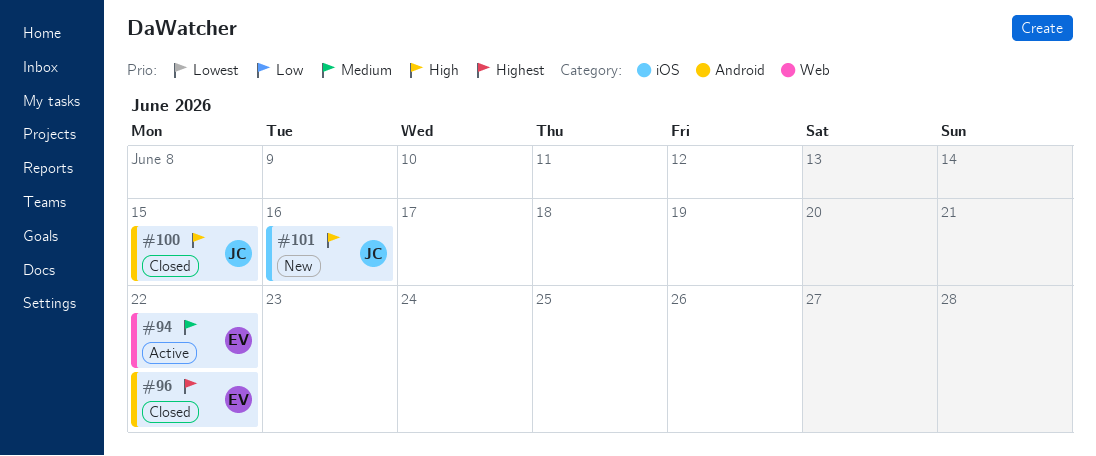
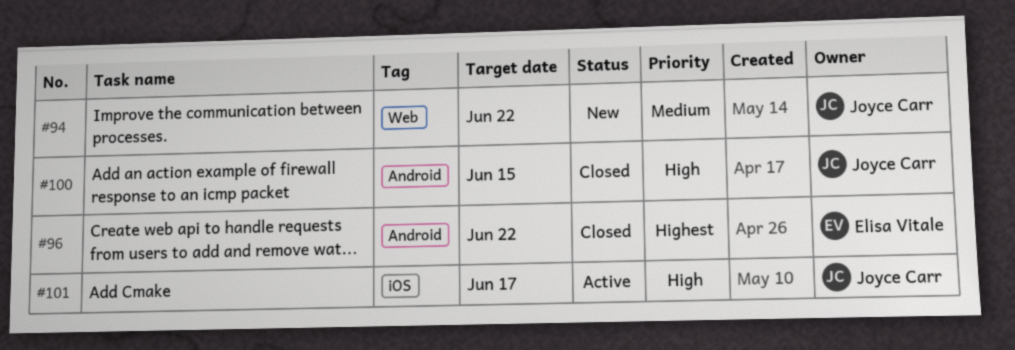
#94, status: Active -> New
#94, owner: Elisa Vitale -> Joyce Carr
#101, status: New -> Active
#101, due: Jun 16 -> Jun 17

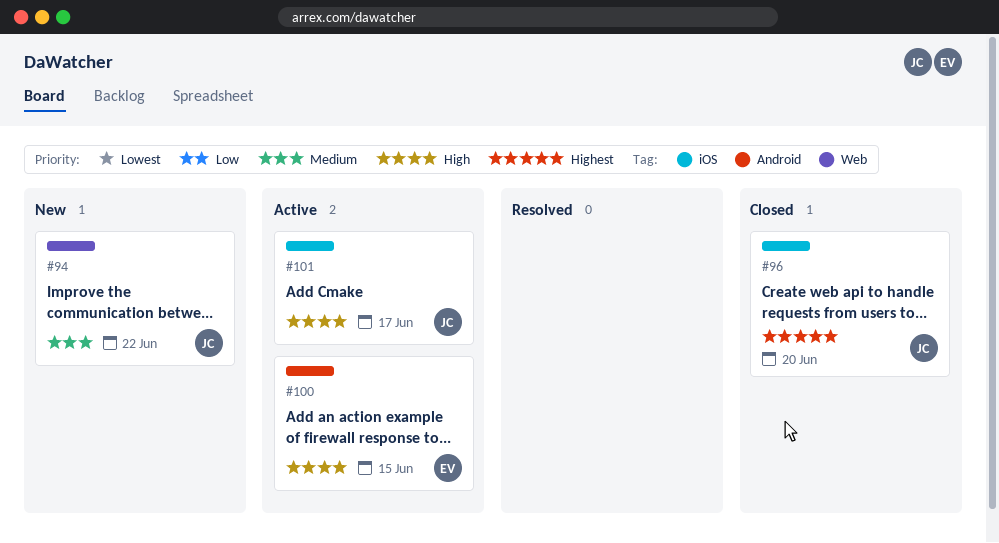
#96, owner: Elisa Vitale -> Joyce Carr
#96, label: Android -> iOS
#96, due: Jun 22 -> Jun 20
#100, status: Closed -> Active
#100, owner: Joyce Carr -> Elisa Vitale

